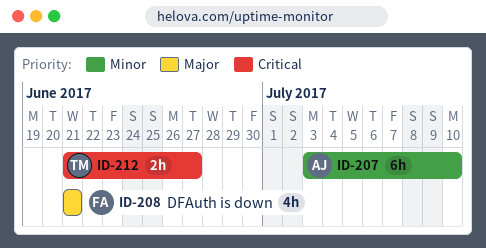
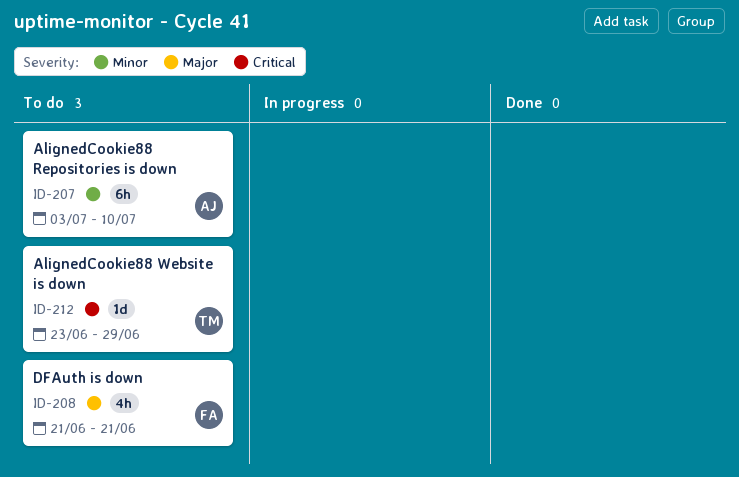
ID-212, estimate: 2h -> 1d
ID-212, start: Jun 21 -> Jun 23
ID-212, due: Jun 27 -> Jun 29

